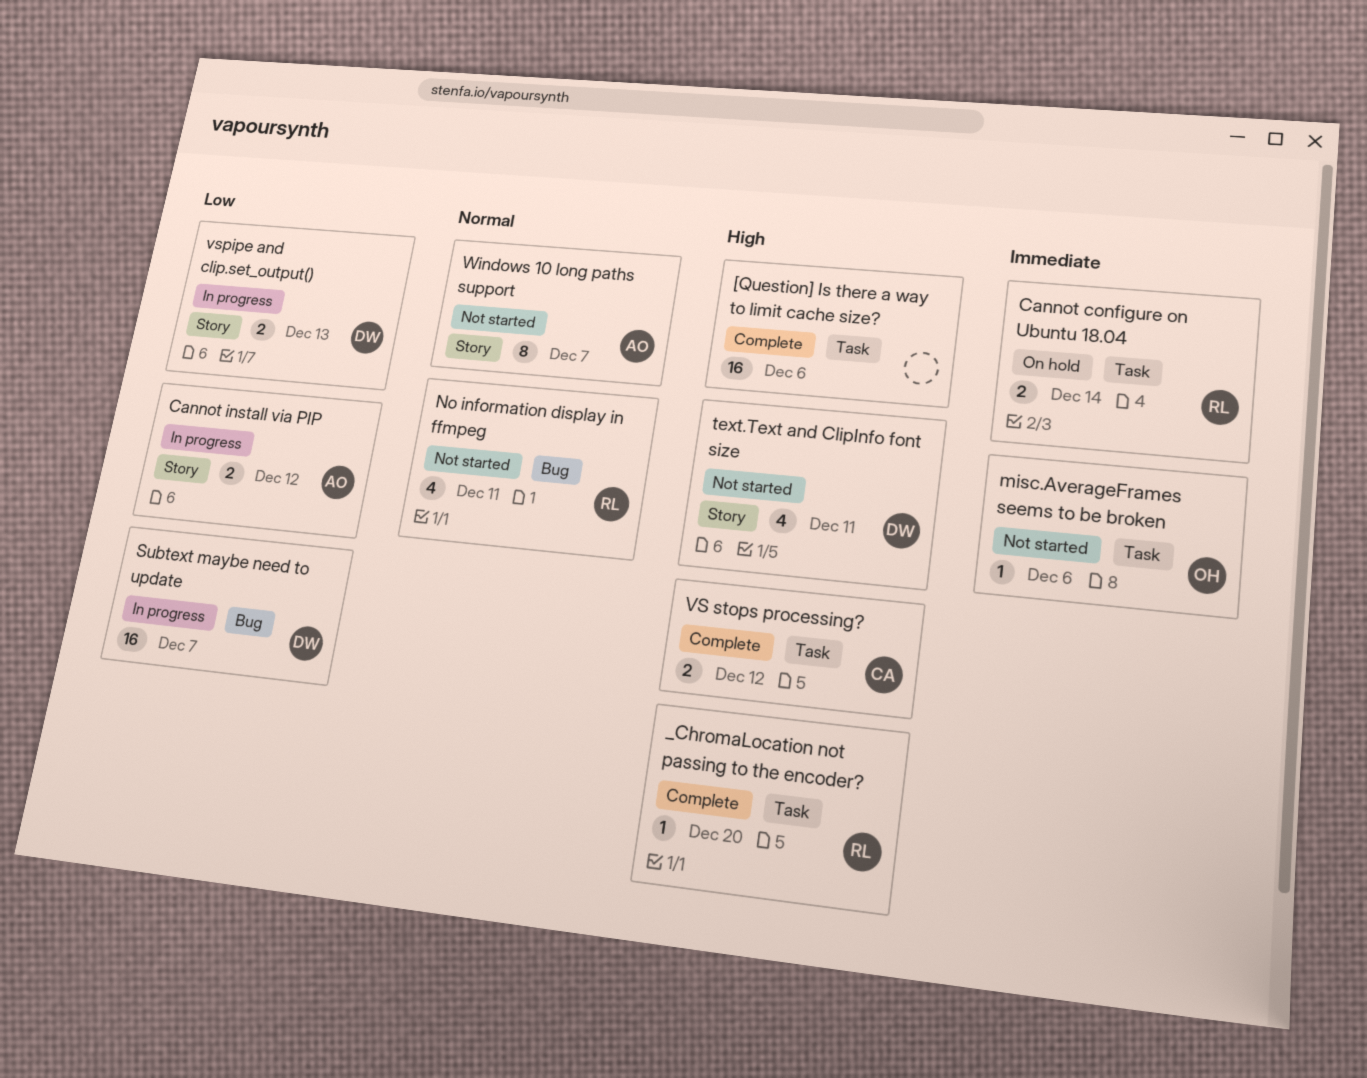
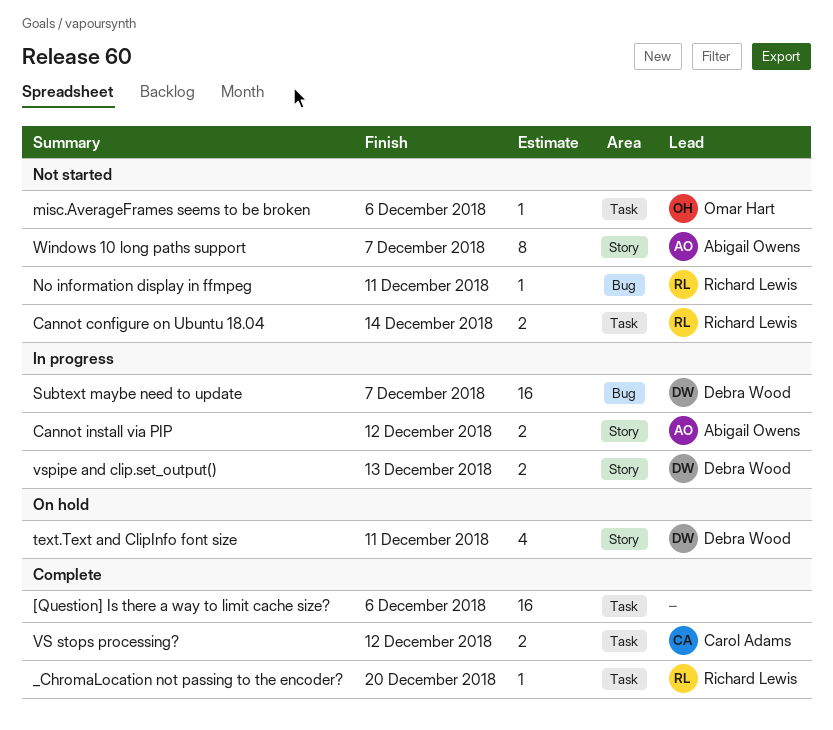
Cannot configure on Ubuntu 18.04, status: On hold -> Not started
No information display in ffmpeg, estimate: 4 -> 1
text.Text and ClipInfo font size, status: Not started -> On hold

